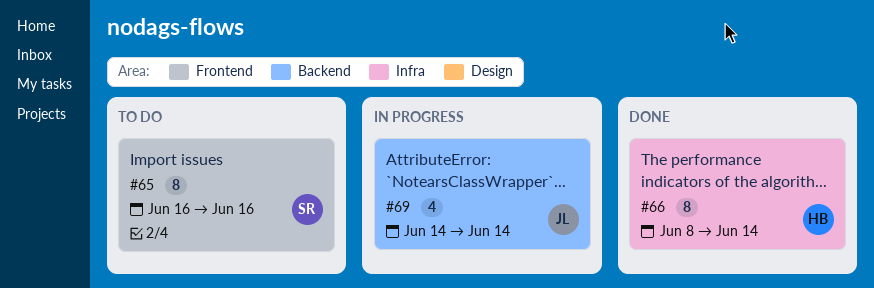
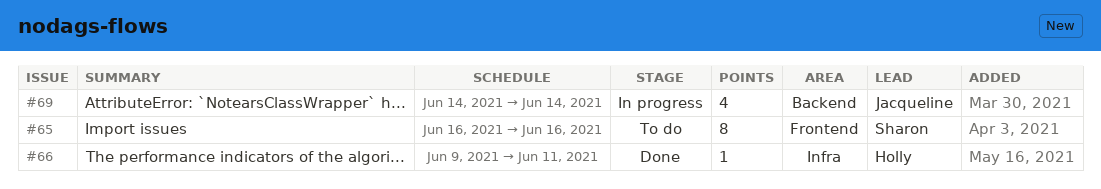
#66, estimate: 8 -> 1
#66, start: Jun 8 -> Jun 9
#66, due: Jun 14 -> Jun 11

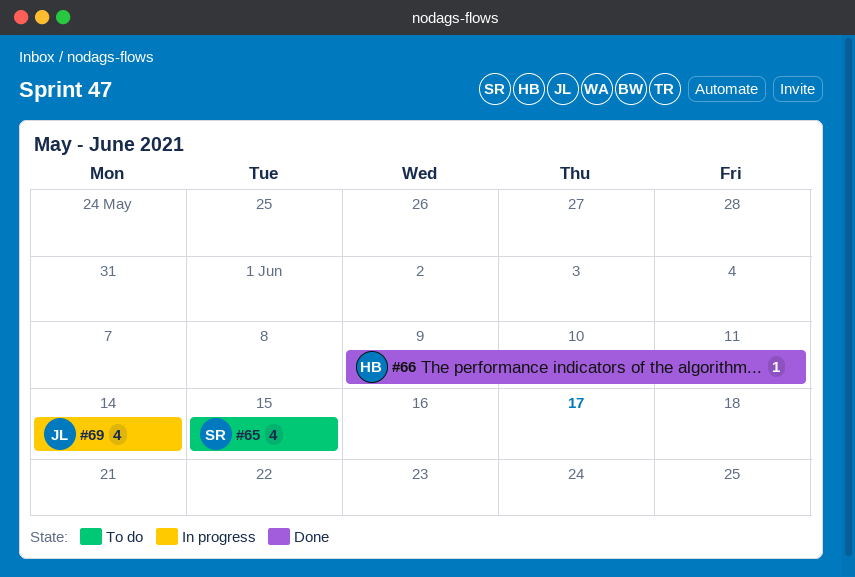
#65, estimate: 8 -> 4
#65, start: Jun 16 -> Jun 15
#65, due: Jun 16 -> Jun 15

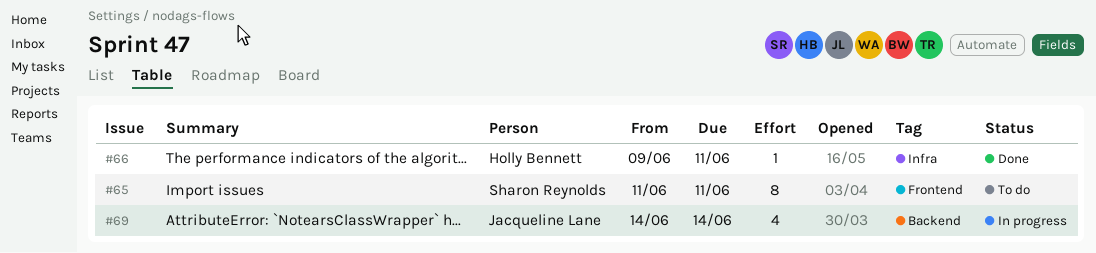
#65, estimate: 4 -> 8
#65, start: Jun 15 -> Jun 11
#65, due: Jun 15 -> Jun 11

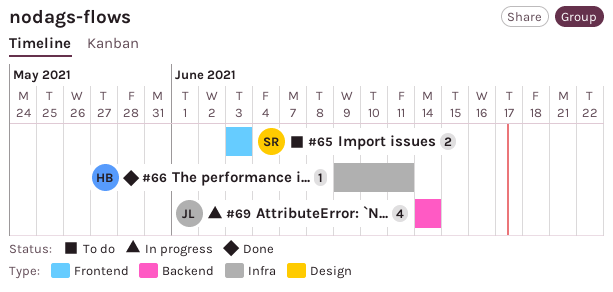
#65, estimate: 8 -> 2
#65, start: Jun 11 -> Jun 3
#65, due: Jun 11 -> Jun 3

